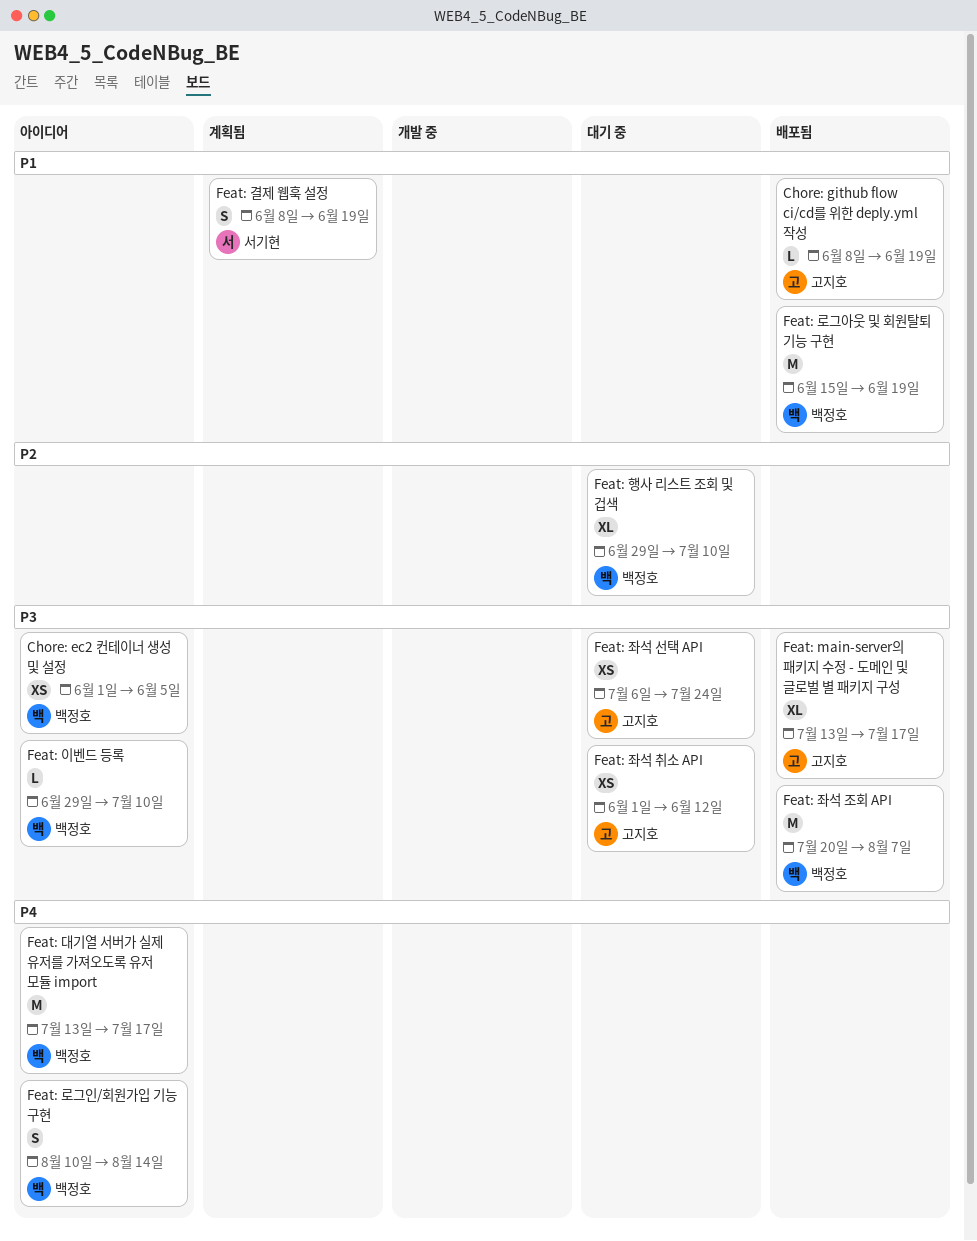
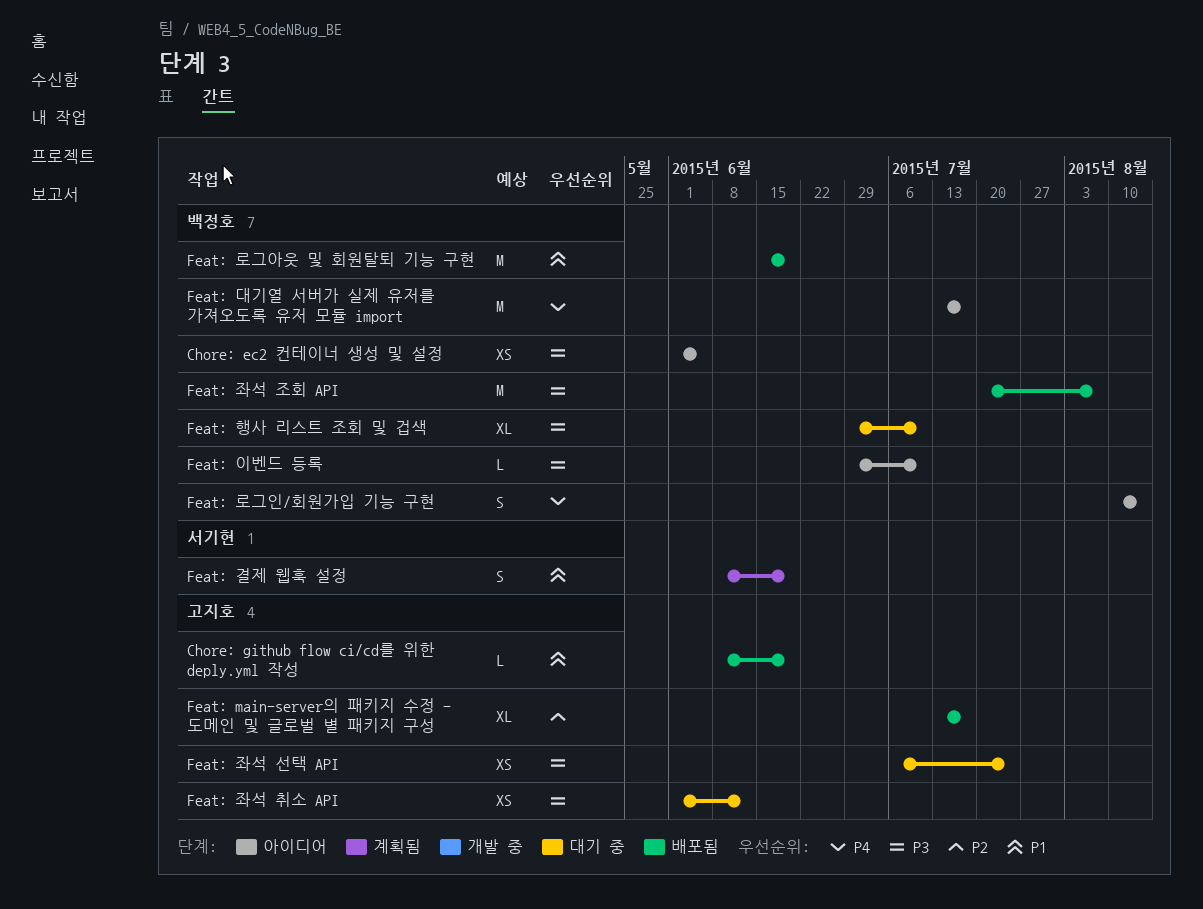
Feat: main-server의 패키지 수정 - 도메인 및 글로벌 별 패키지 구성, priority: P3 -> P2
Feat: 행사 리스트 조회 및 겁색, priority: P2 -> P3

